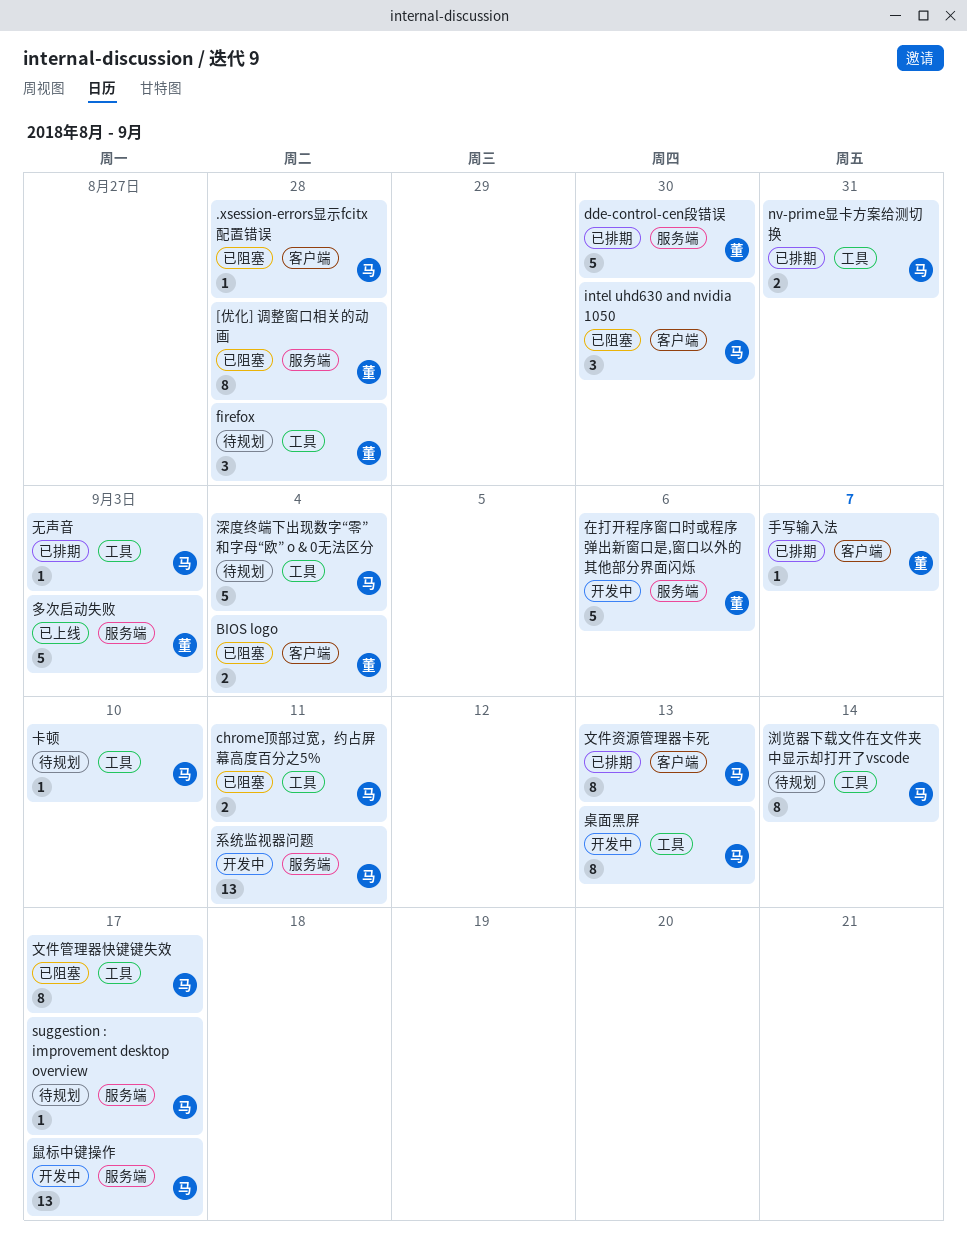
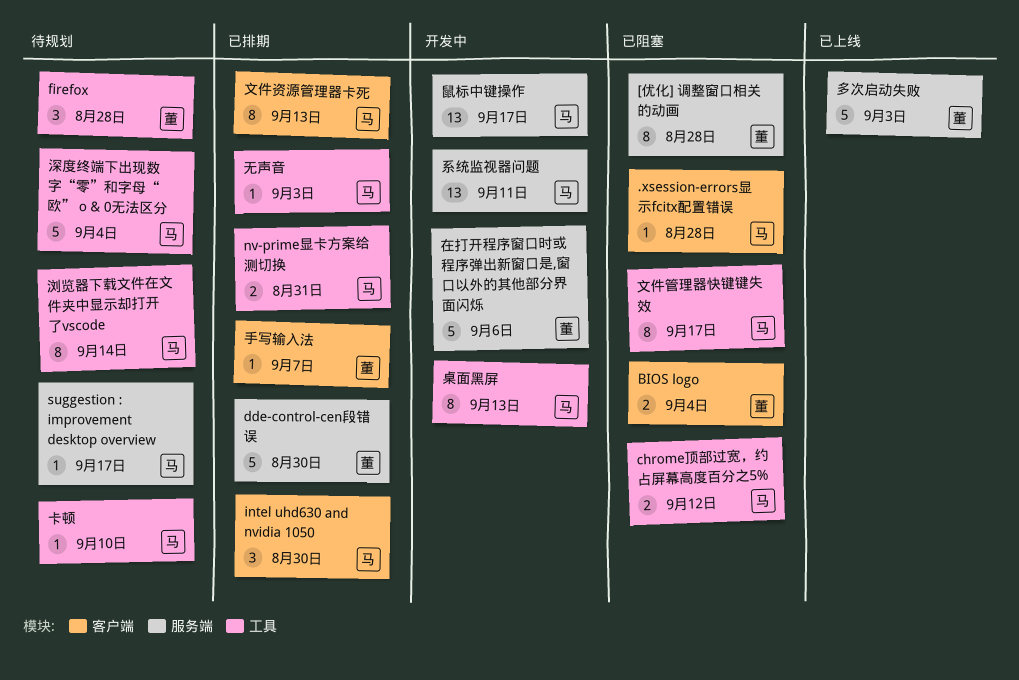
chrome顶部过宽，约占屏幕高度百分之5%, due: Sep 11 -> Sep 12
intel uhd630 and nvidia 1050, status: 已阻塞 -> 已排期

